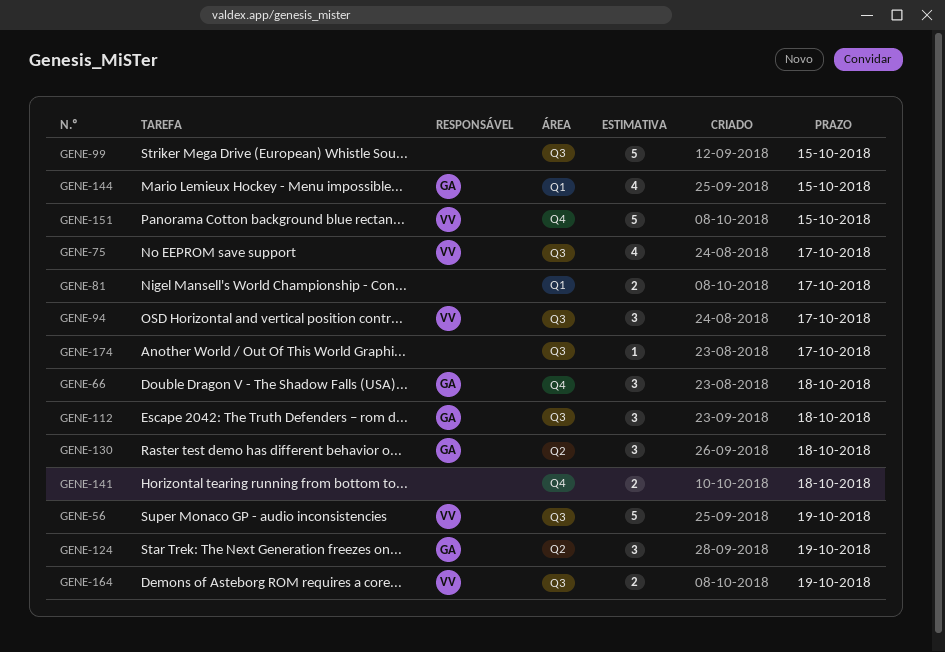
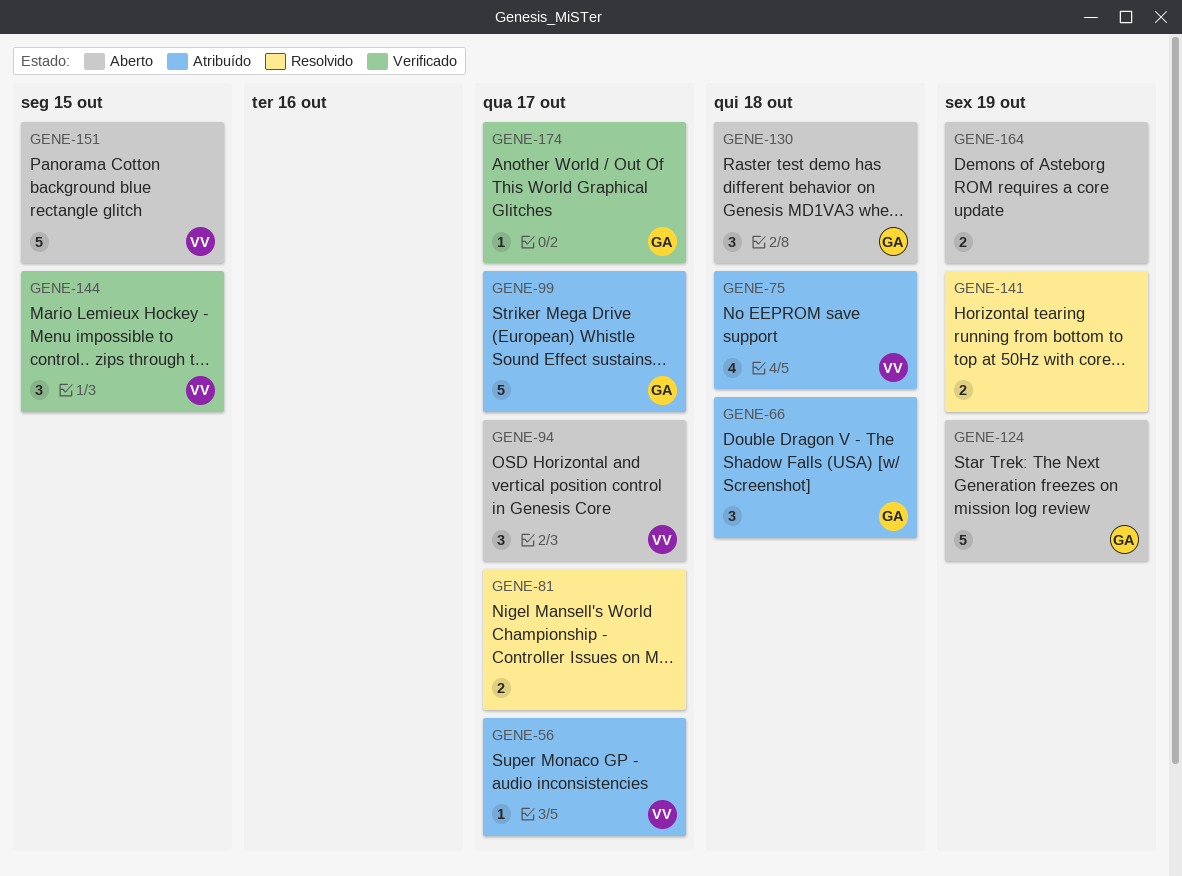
GENE-56, estimate: 5 -> 1
GENE-56, due: Oct 19 -> Oct 17
GENE-75, due: Oct 17 -> Oct 18
GENE-99, owner: none -> GA
GENE-99, due: Oct 15 -> Oct 17
GENE-112: present -> none
GENE-124, estimate: 3 -> 5
GENE-141, due: Oct 18 -> Oct 19
GENE-144, owner: GA -> VV
GENE-144, estimate: 4 -> 3
GENE-164, owner: VV -> none
GENE-174, owner: none -> GA

